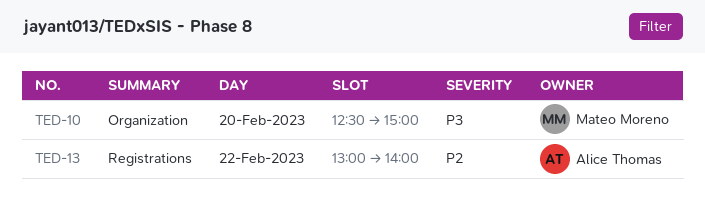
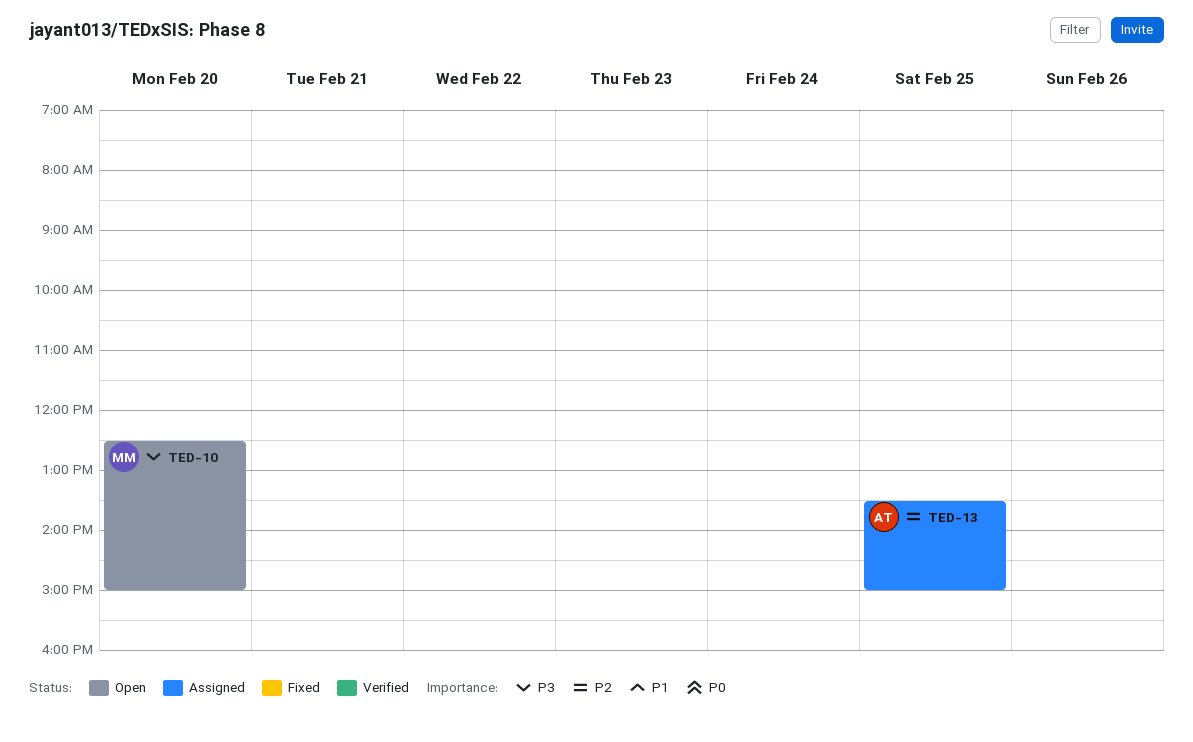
TED-13, day: Feb 22 -> Feb 25
TED-13, begins: 13:00 -> 13:30
TED-13, ends: 14:00 -> 15:00

